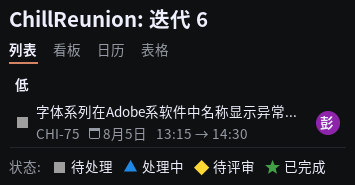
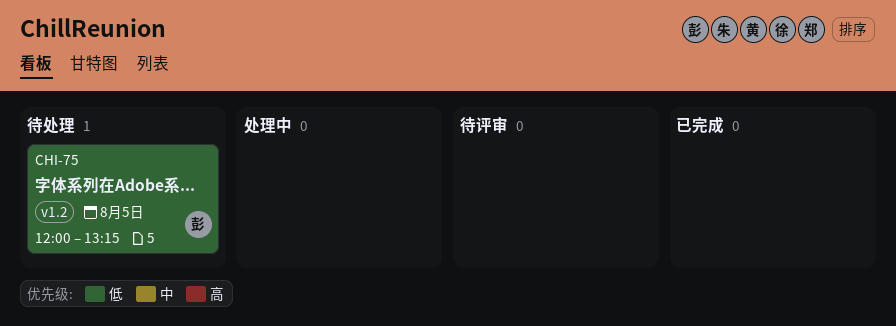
CHI-75, begins: 13:15 -> 12:00
CHI-75, ends: 14:30 -> 13:15

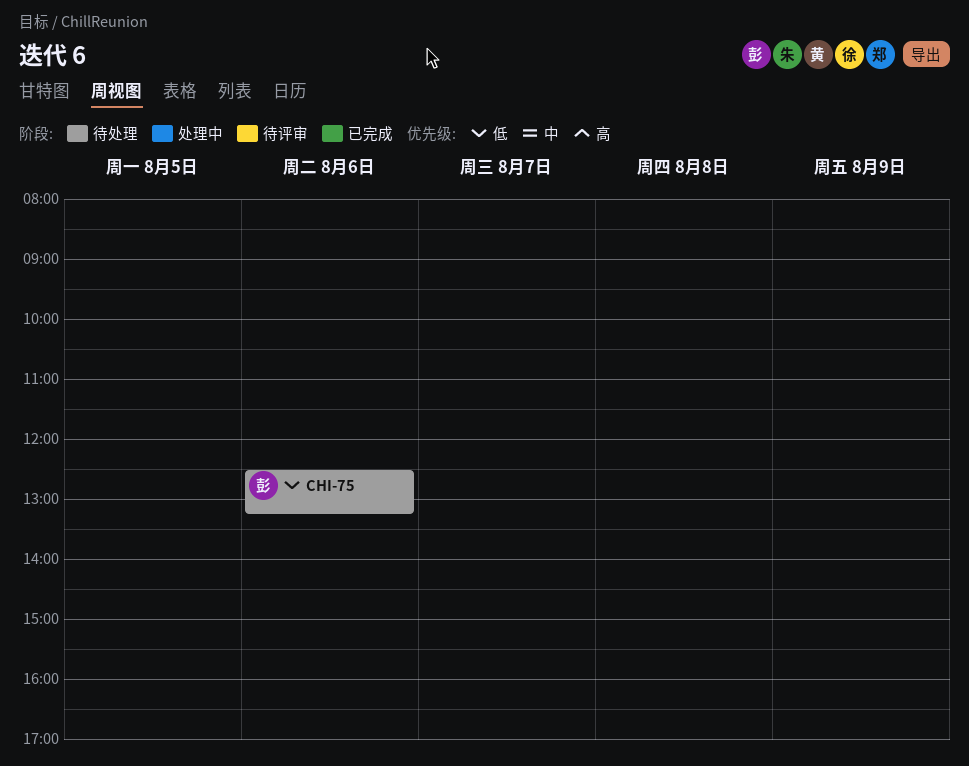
CHI-75, day: Aug 5 -> Aug 6
CHI-75, begins: 12:00 -> 12:30

